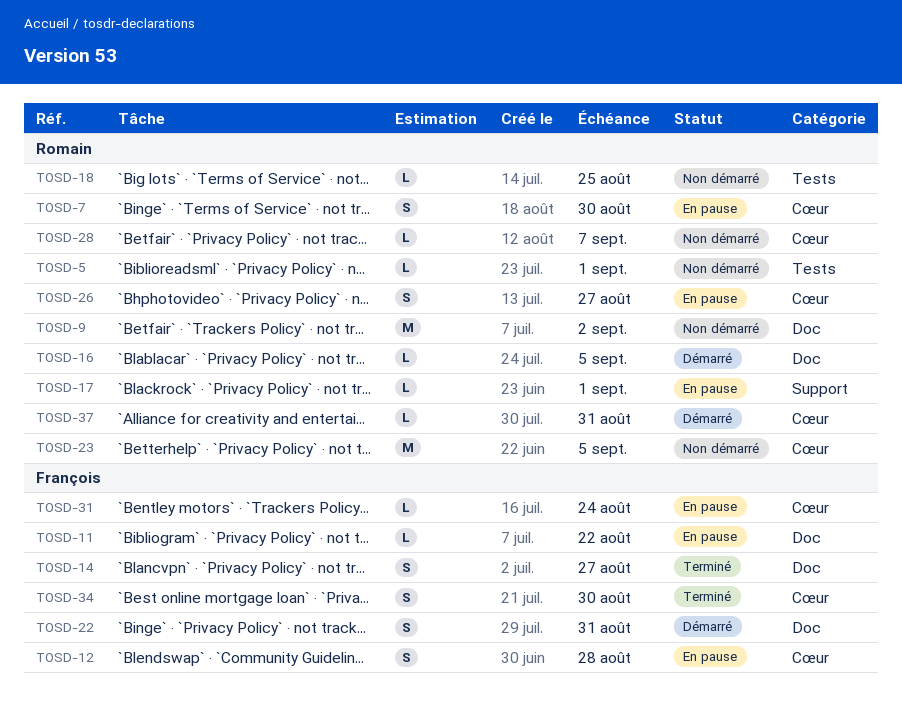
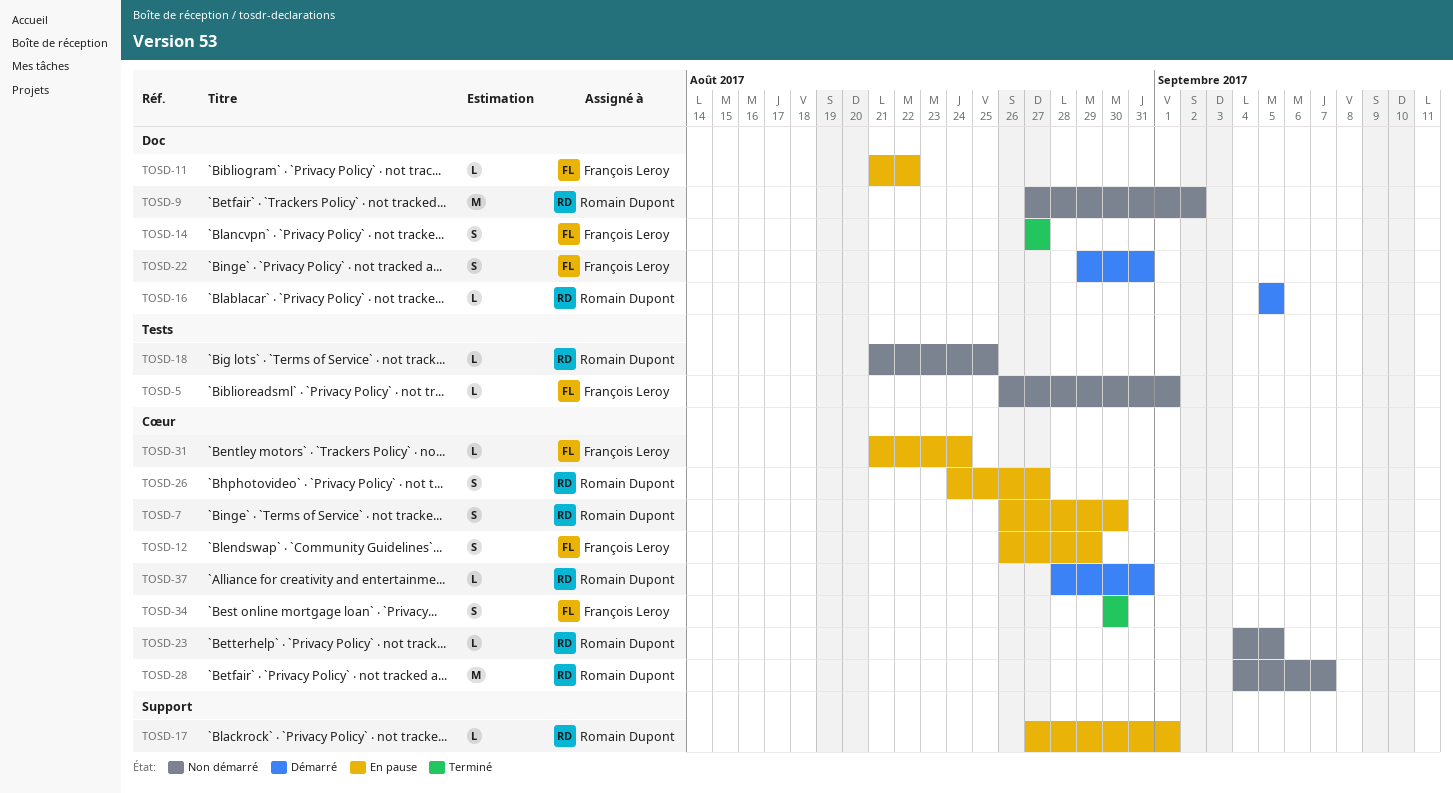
TOSD-5, owner: Romain Dupont -> François Leroy
TOSD-12, due: Aug 28 -> Aug 29
TOSD-23, estimate: M -> L
TOSD-28, estimate: L -> M

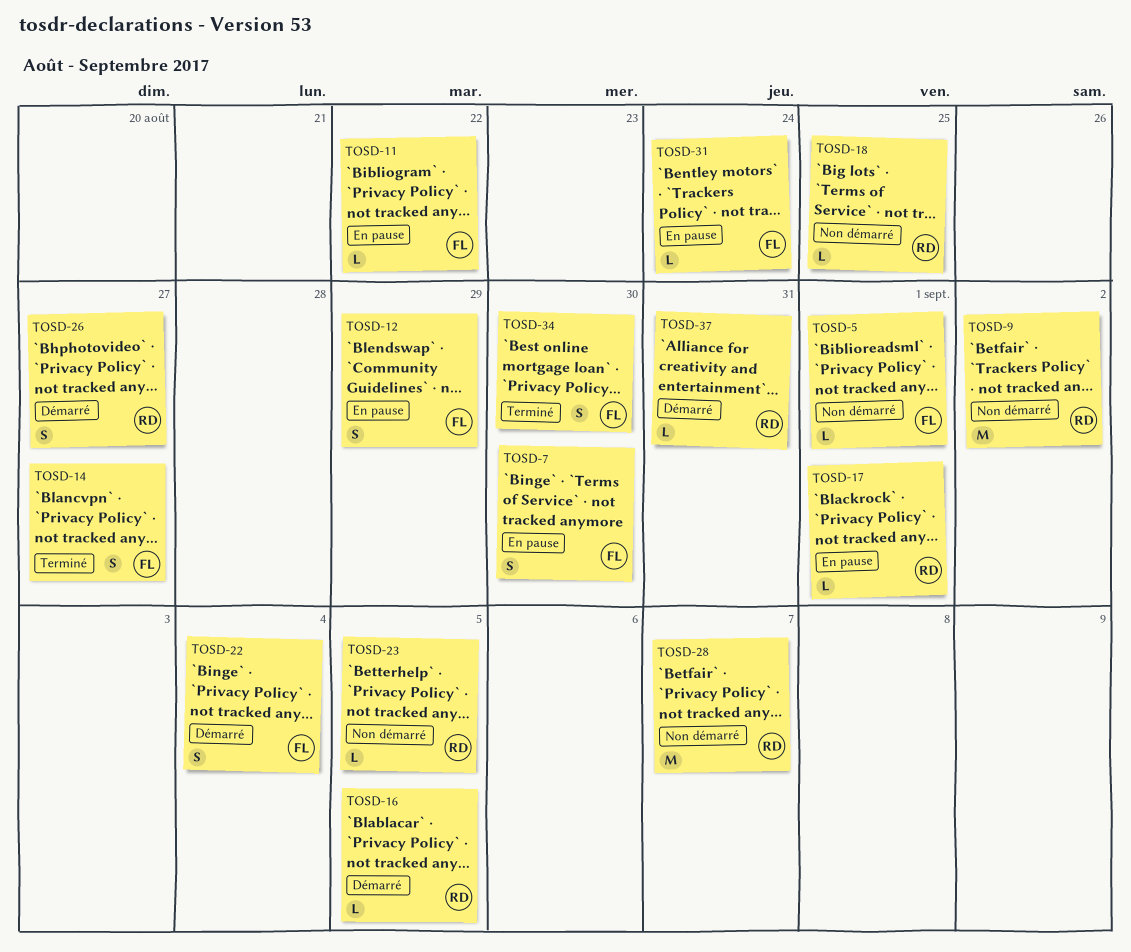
TOSD-7, owner: Romain Dupont -> François Leroy
TOSD-22, due: Aug 31 -> Sep 4
TOSD-26, status: En pause -> Démarré

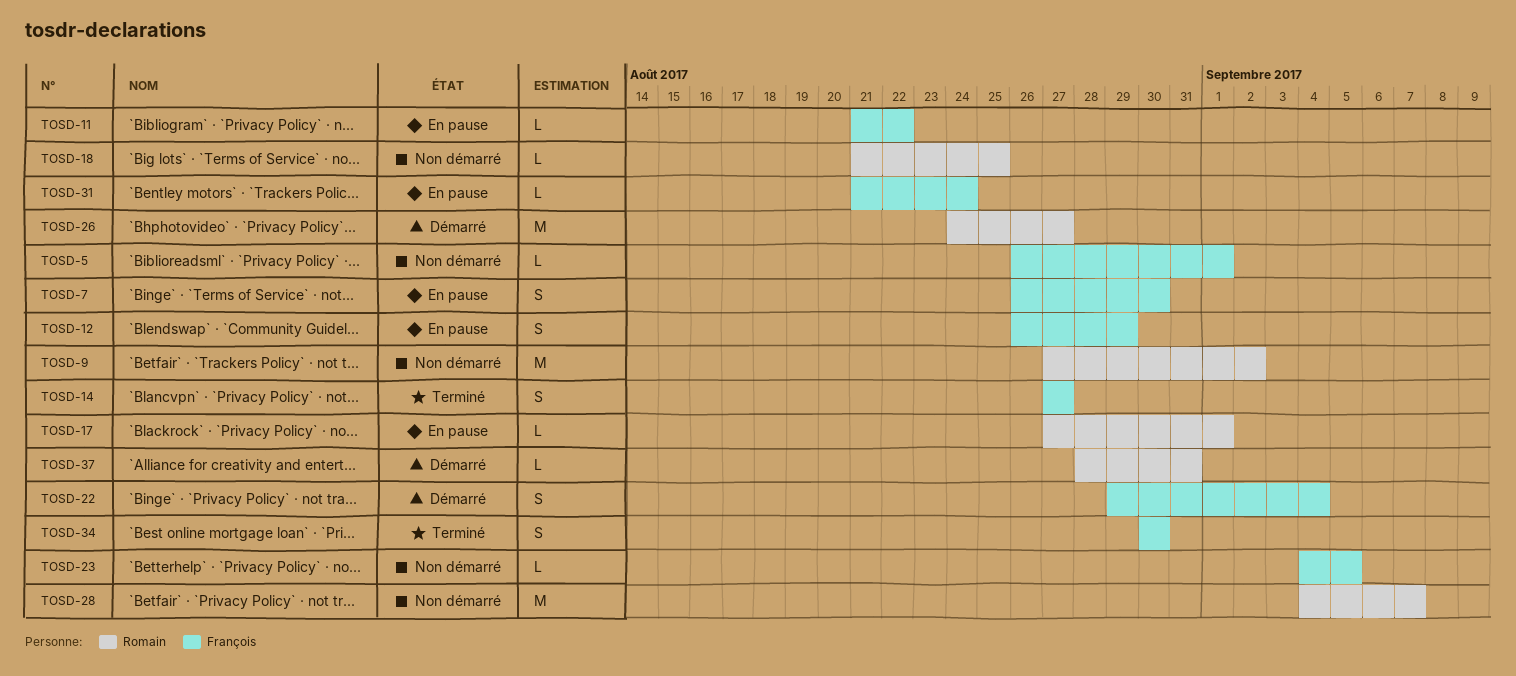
TOSD-16: present -> none
TOSD-23, owner: Romain -> François
TOSD-26, estimate: S -> M

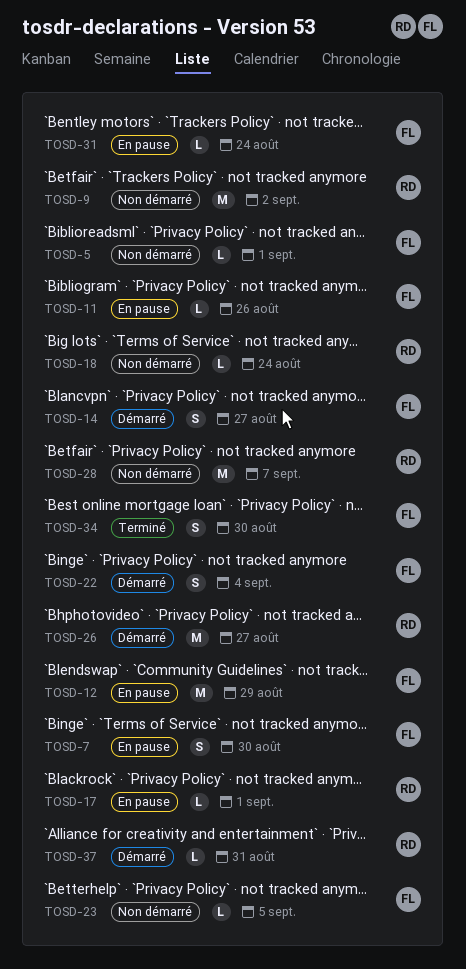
TOSD-11, due: Aug 22 -> Aug 26
TOSD-12, estimate: S -> M
TOSD-14, status: Terminé -> Démarré
TOSD-18, due: Aug 25 -> Aug 24

